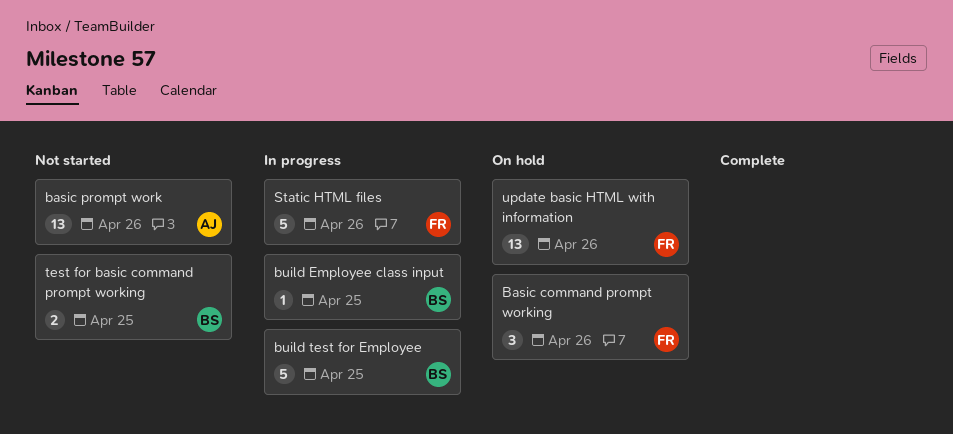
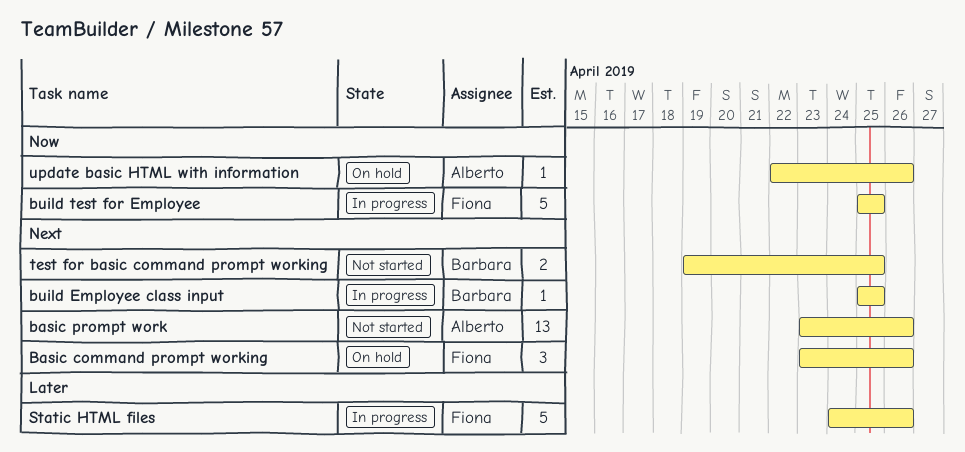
build test for Employee, owner: Barbara -> Fiona
update basic HTML with information, owner: Fiona -> Alberto
update basic HTML with information, estimate: 13 -> 1

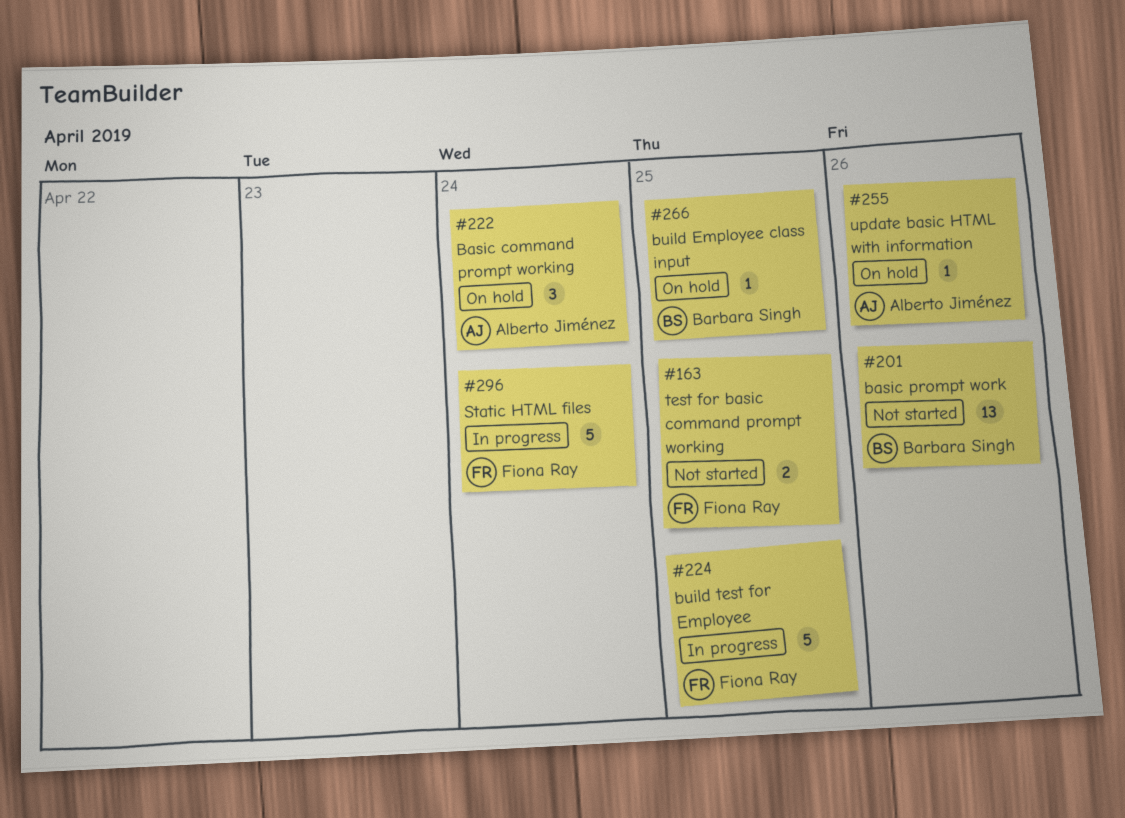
Basic command prompt working, owner: Fiona Ray -> Alberto Jiménez
Basic command prompt working, due: Apr 26 -> Apr 24
basic prompt work, owner: Alberto Jiménez -> Barbara Singh
build Employee class input, status: In progress -> On hold
Static HTML files, due: Apr 26 -> Apr 24
test for basic command prompt working, owner: Barbara Singh -> Fiona Ray

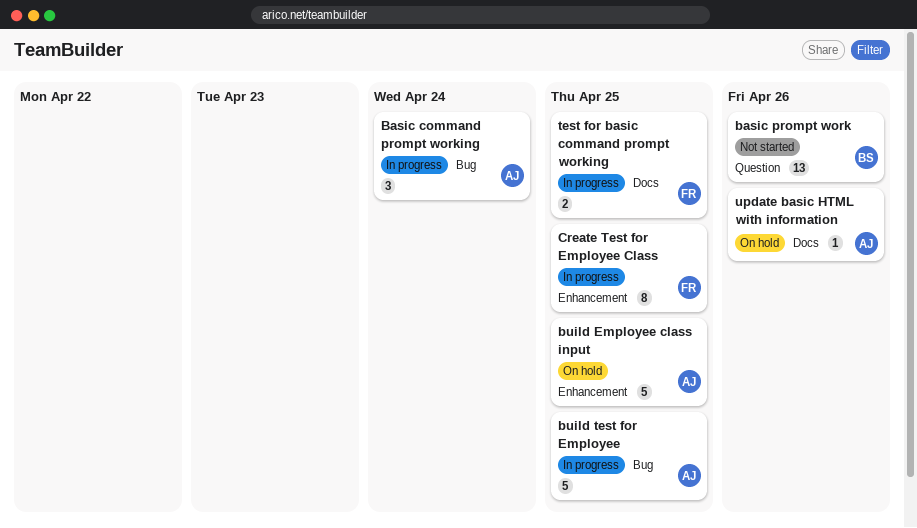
Basic command prompt working, status: On hold -> In progress
build Employee class input, owner: Barbara Singh -> Alberto Jiménez
build Employee class input, estimate: 1 -> 5
build test for Employee, owner: Fiona Ray -> Alberto Jiménez
Create Test for Employee Class: none -> present
Static HTML files: present -> none
test for basic command prompt working, status: Not started -> In progress

